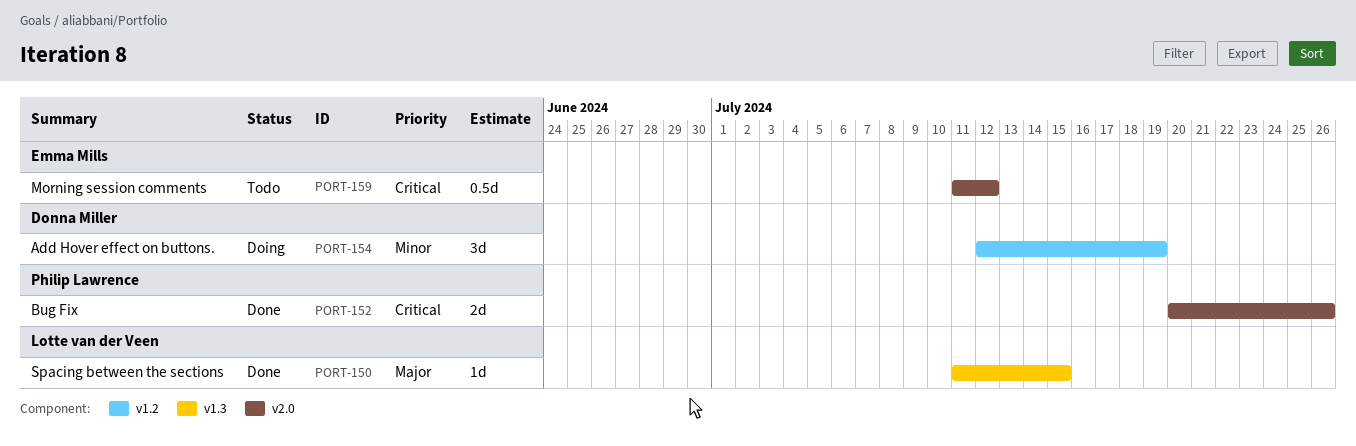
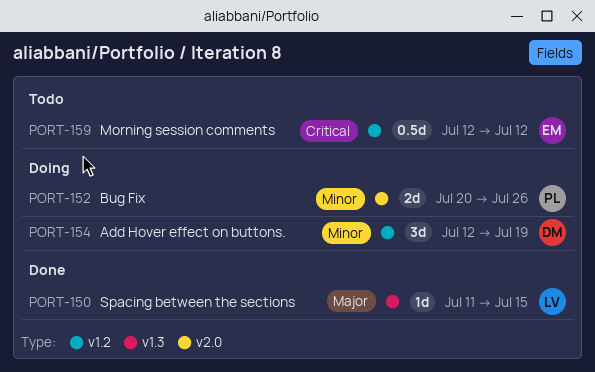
PORT-152, status: Done -> Doing
PORT-152, priority: Critical -> Minor
PORT-159, label: v2.0 -> v1.2
PORT-159, start: Jul 11 -> Jul 12

